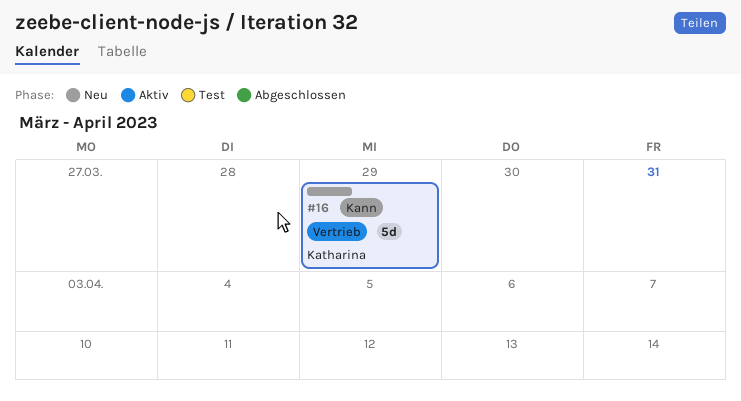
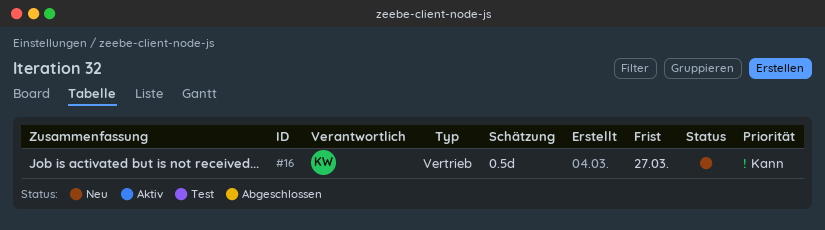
#16, estimate: 5d -> 0.5d
#16, due: Mar 29 -> Mar 27

